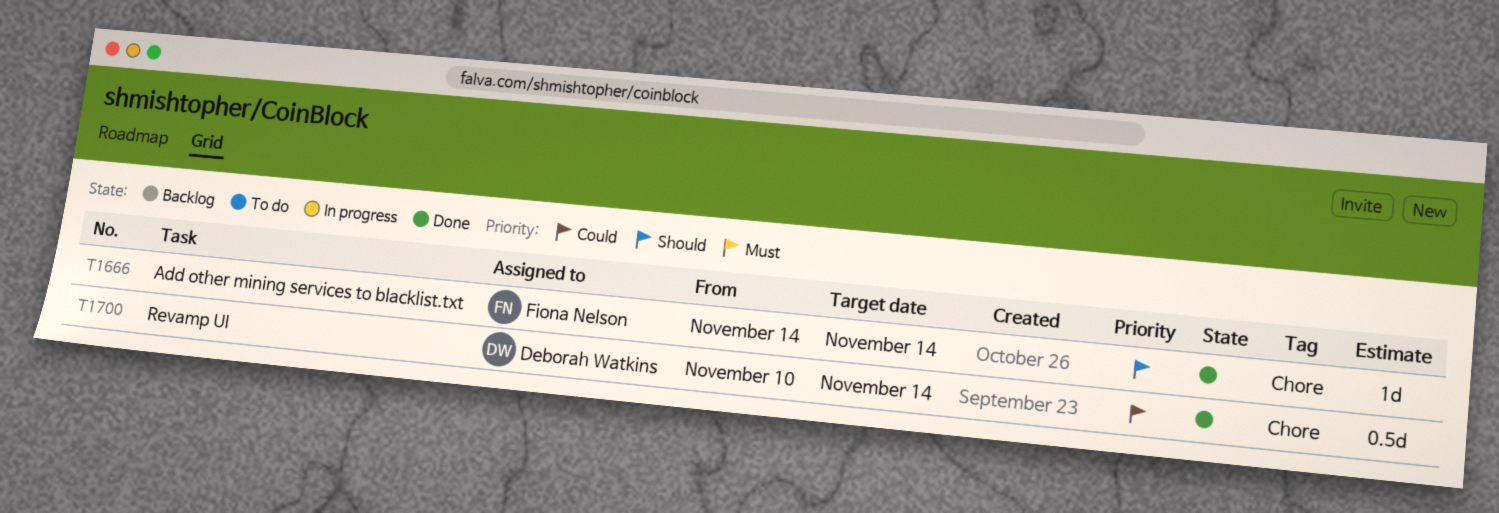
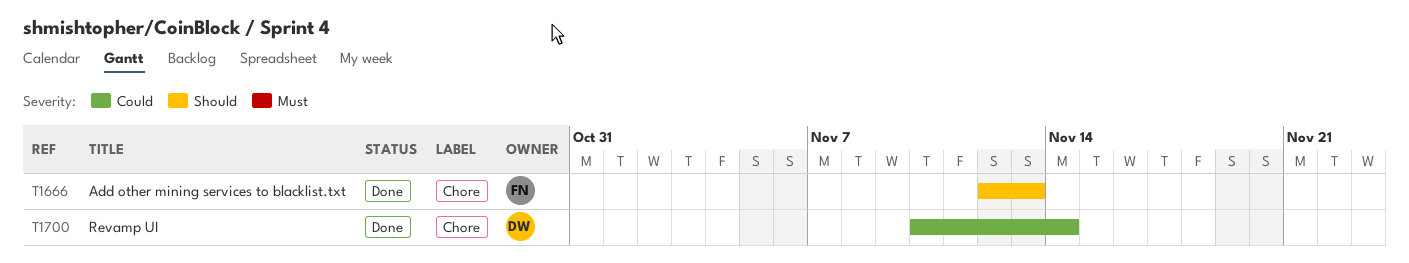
T1666, start: Nov 14 -> Nov 12
T1666, due: Nov 14 -> Nov 13

